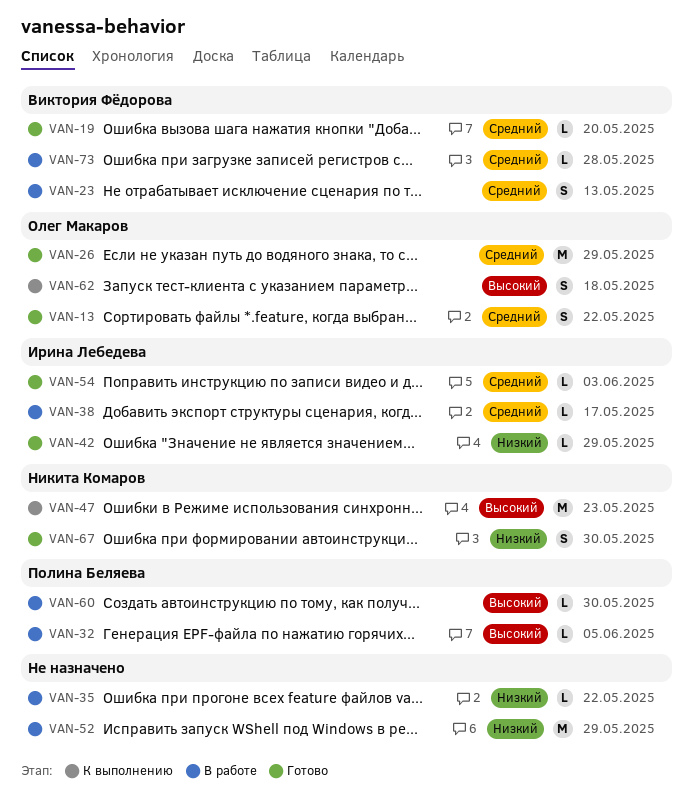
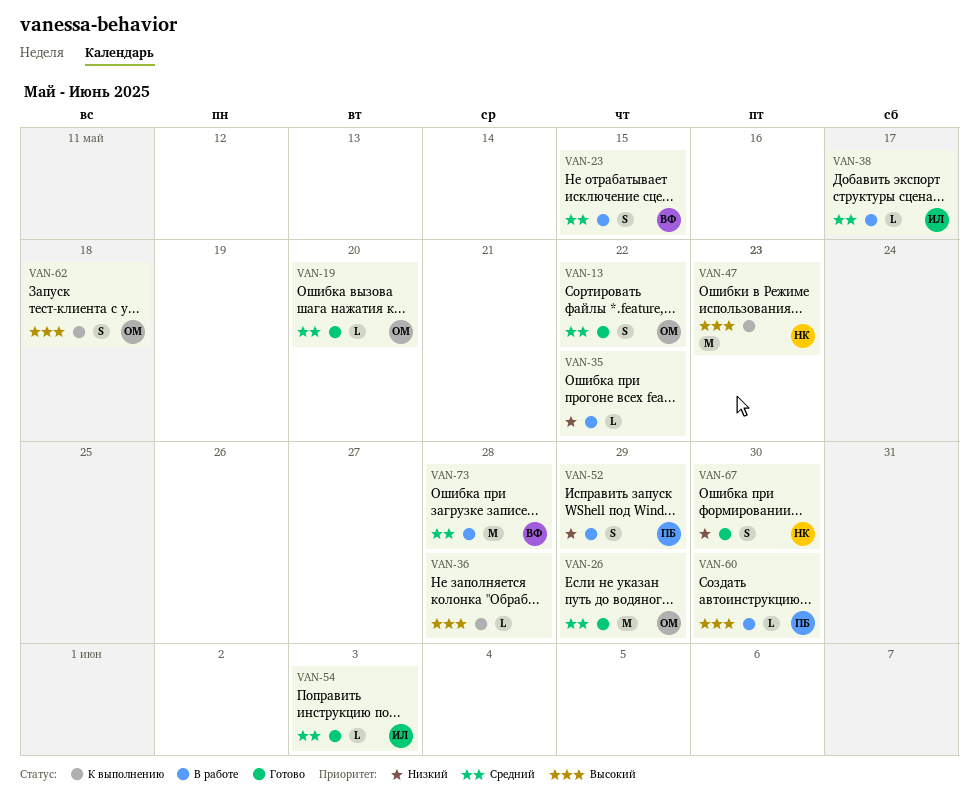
VAN-19, owner: Виктория Фёдорова -> Олег Макаров
VAN-23, due: May 13 -> May 15
VAN-32: present -> none
VAN-36: none -> present
VAN-42: present -> none
VAN-52, owner: none -> Полина Беляева
VAN-52, estimate: M -> S
VAN-73, estimate: L -> M

